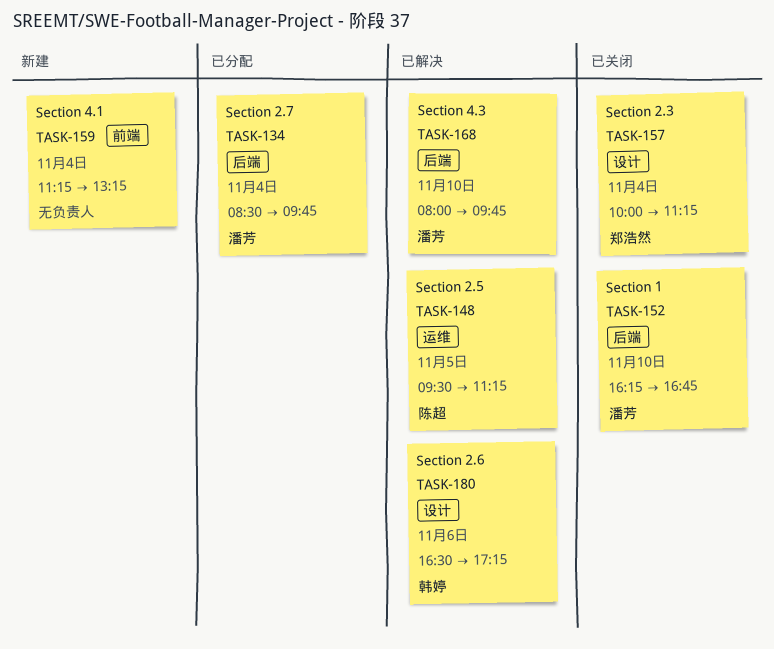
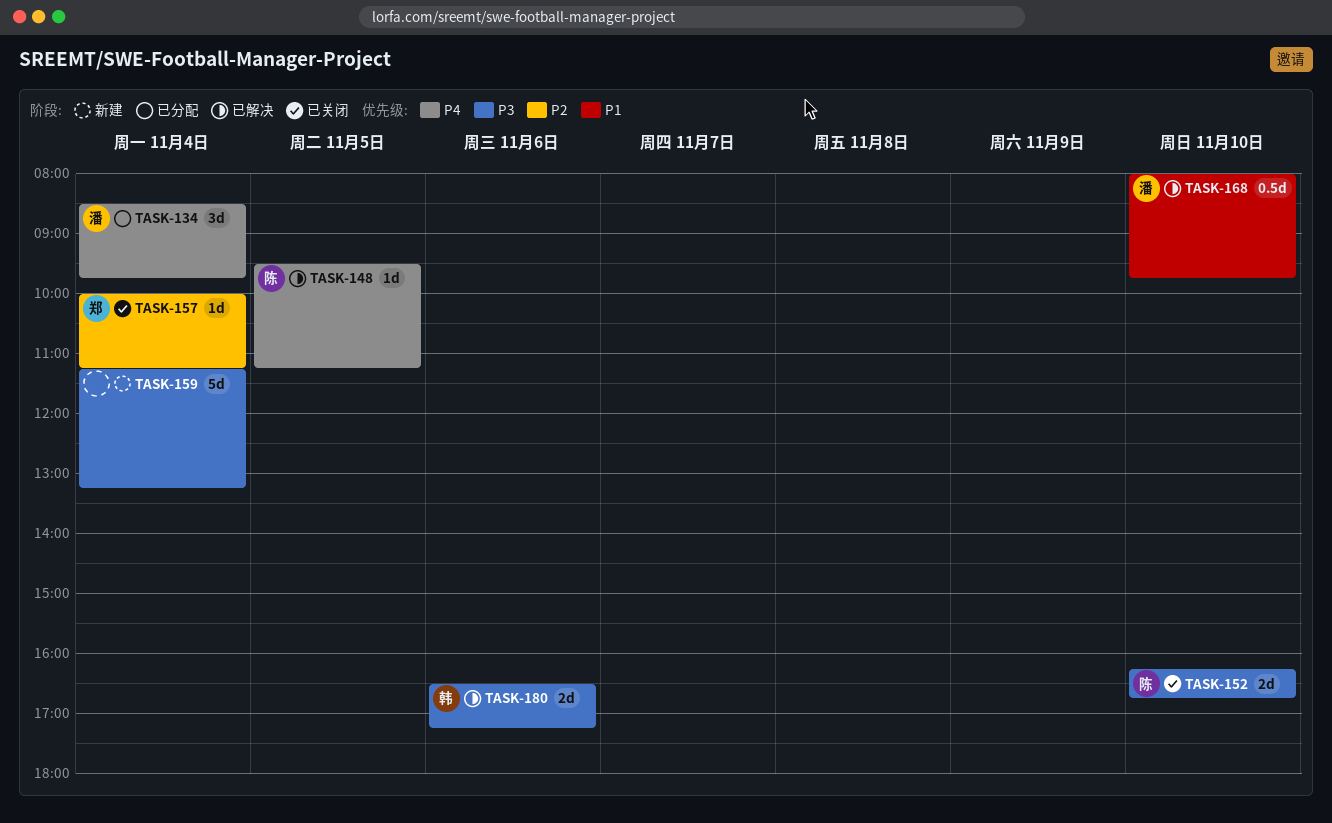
TASK-152, owner: 潘芳 -> 陈超

